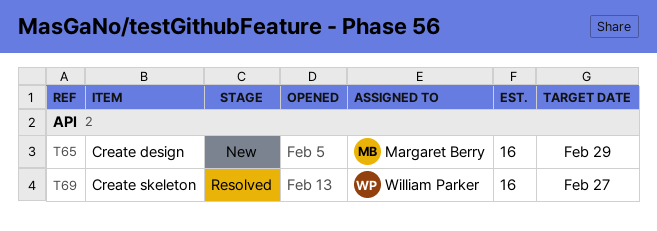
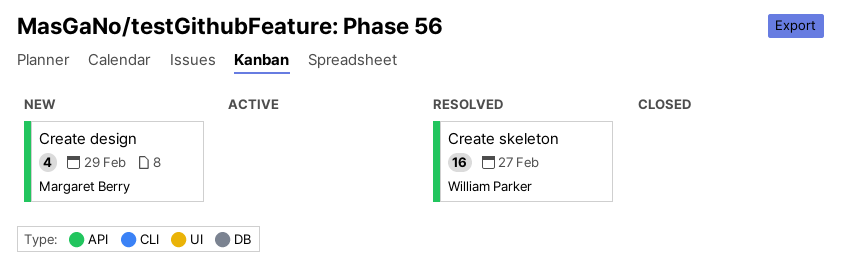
Create design, estimate: 16 -> 4

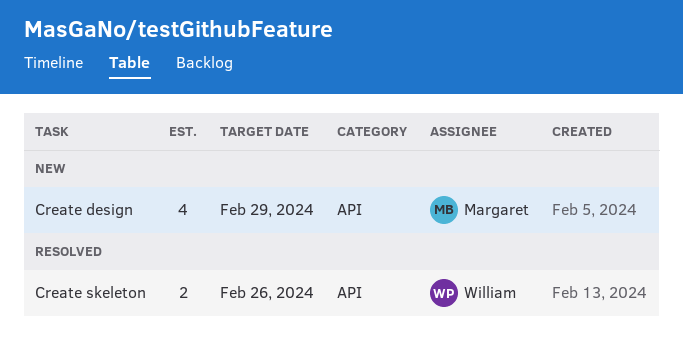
Create skeleton, estimate: 16 -> 2
Create skeleton, due: Feb 27 -> Feb 26

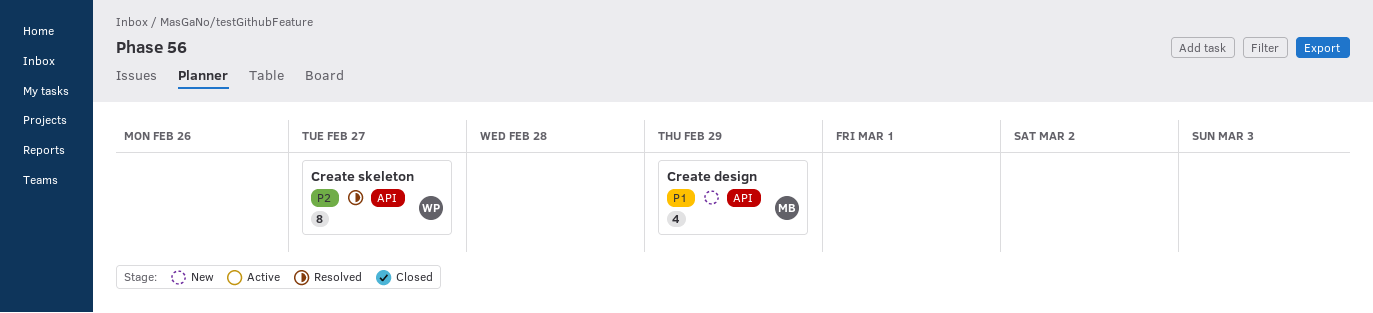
Create skeleton, estimate: 2 -> 8
Create skeleton, due: Feb 26 -> Feb 27

